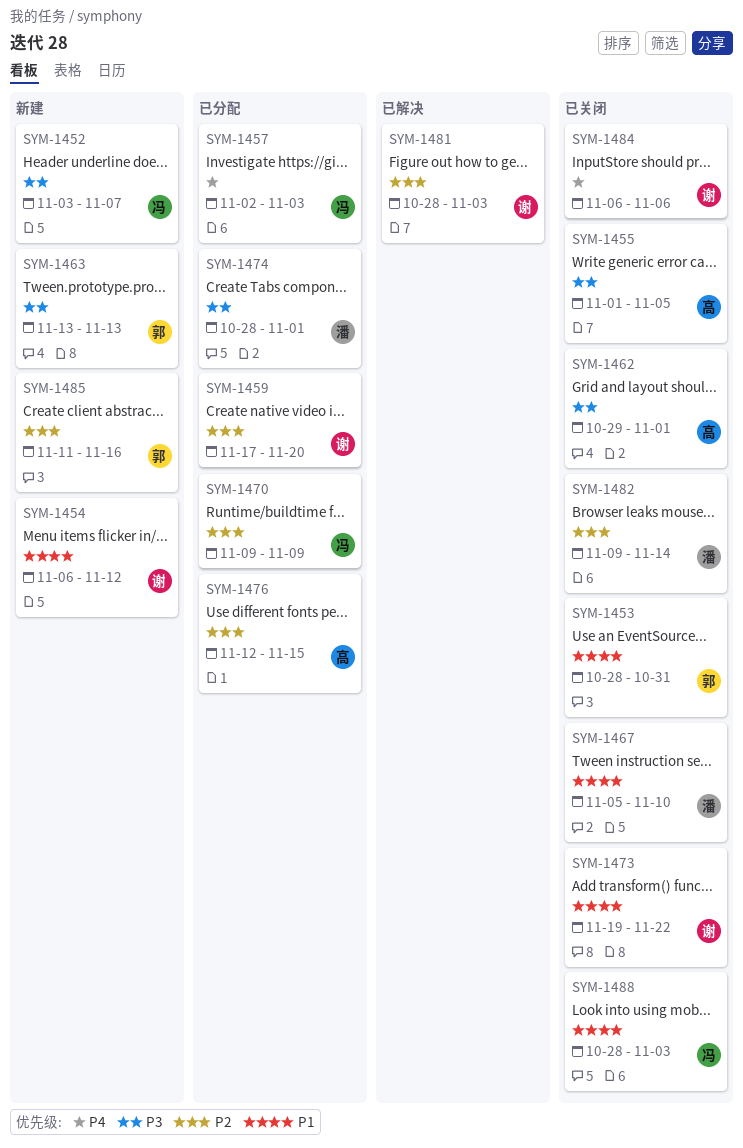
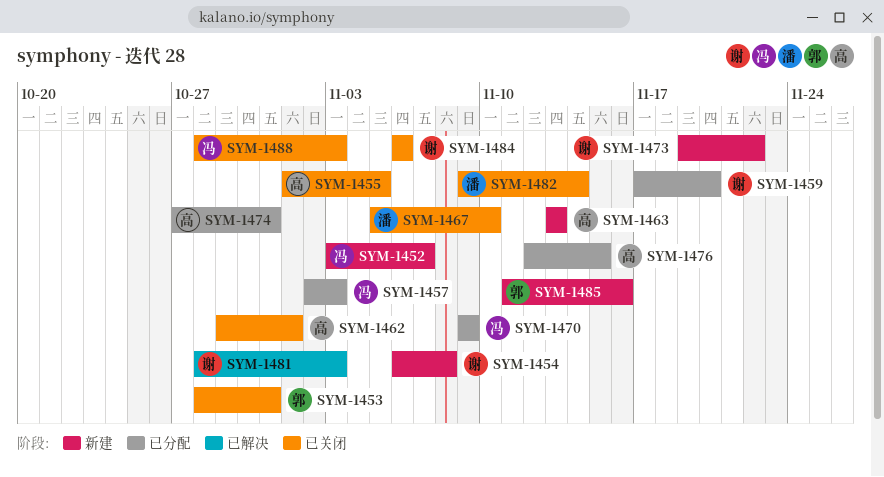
SYM-1454, due: Nov 12 -> Nov 8
SYM-1463, owner: 郭 -> 高
SYM-1473, status: 已关闭 -> 新建
SYM-1474, owner: 潘 -> 高
SYM-1474, start: Oct 28 -> Oct 27
SYM-1474, due: Nov 1 -> Oct 31

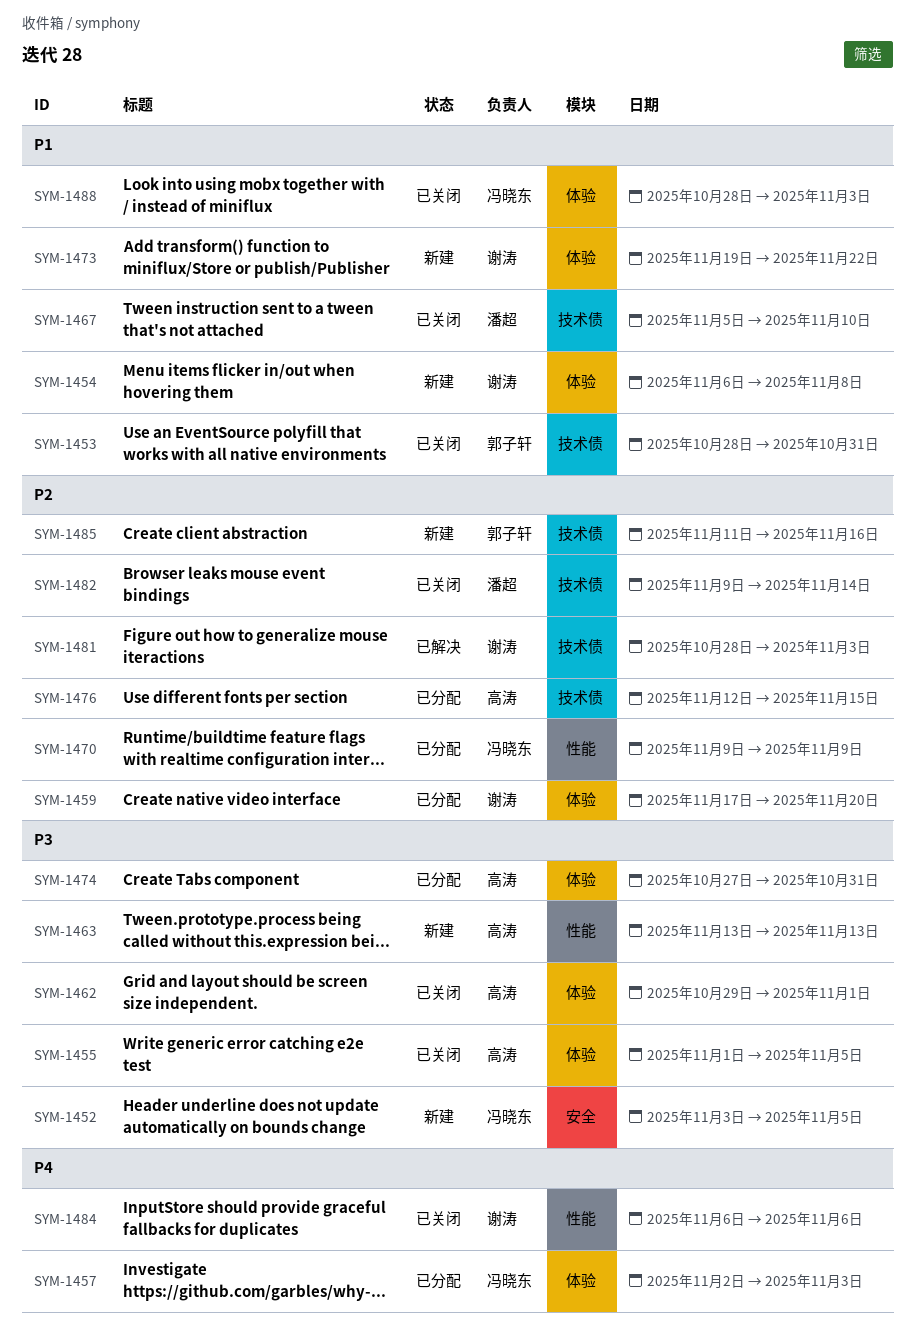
SYM-1452, due: Nov 7 -> Nov 5

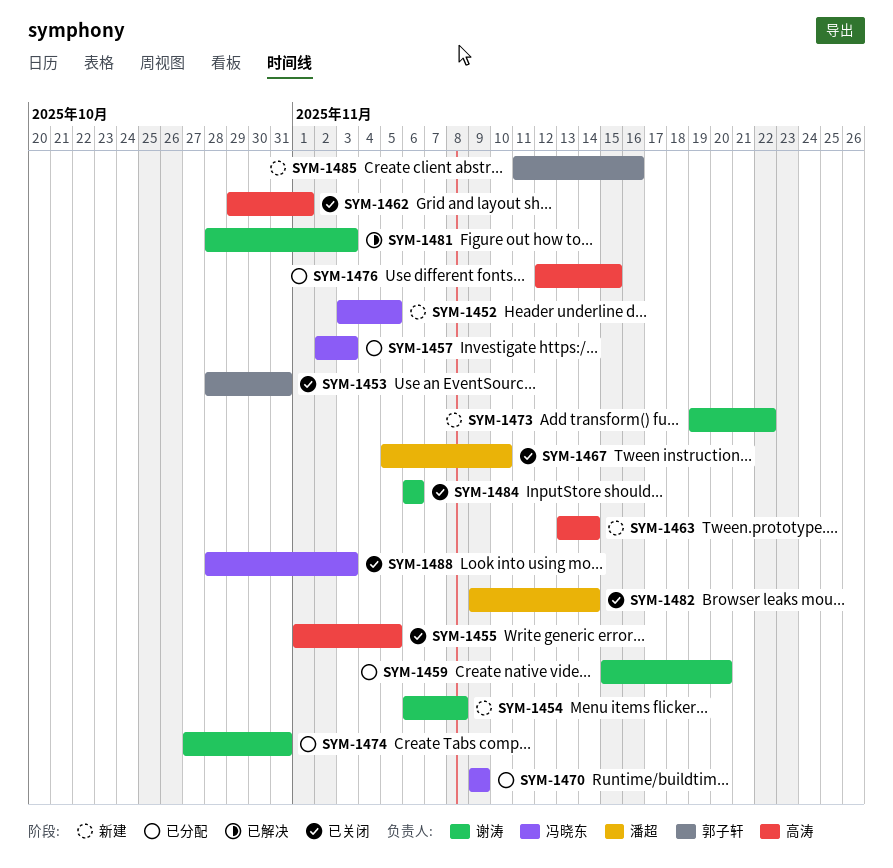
SYM-1459, start: Nov 17 -> Nov 15
SYM-1463, due: Nov 13 -> Nov 14
SYM-1474, owner: 高涛 -> 谢涛

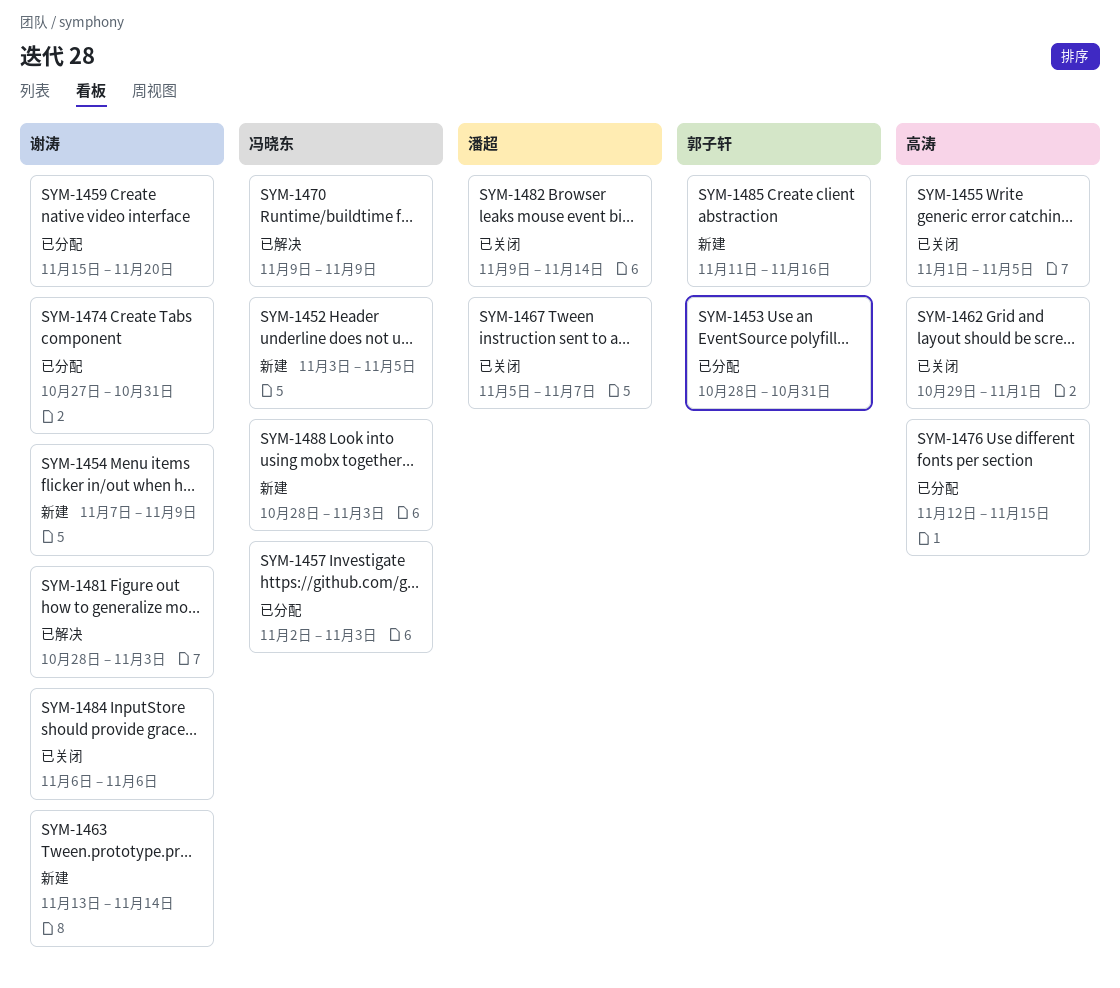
SYM-1453, status: 已关闭 -> 已分配
SYM-1454, start: Nov 6 -> Nov 7
SYM-1454, due: Nov 8 -> Nov 9
SYM-1463, owner: 高涛 -> 谢涛
SYM-1467, due: Nov 10 -> Nov 7
SYM-1470, status: 已分配 -> 已解决
SYM-1473: present -> none
SYM-1488, status: 已关闭 -> 新建

